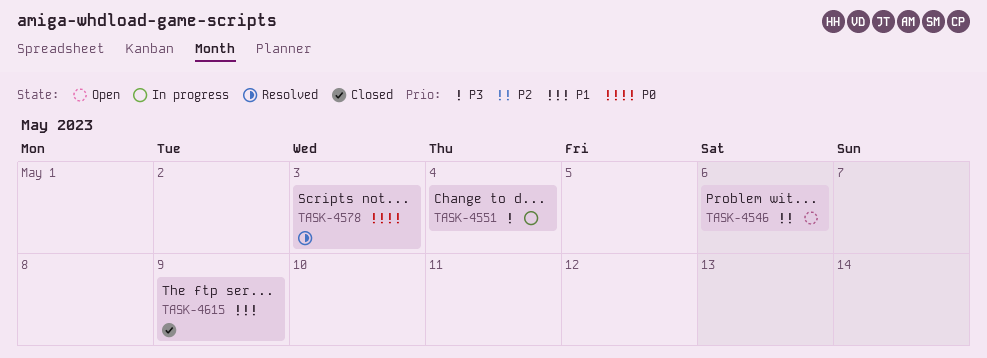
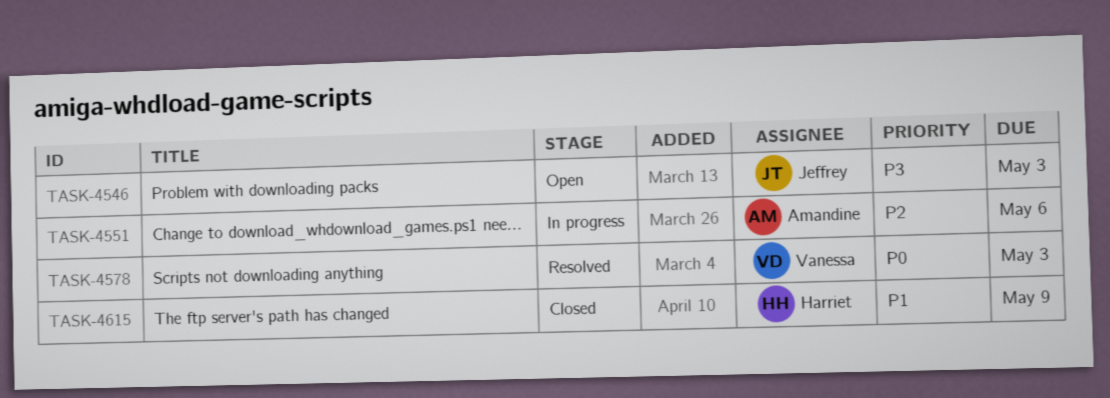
TASK-4546, priority: P2 -> P3
TASK-4546, due: May 6 -> May 3
TASK-4551, priority: P3 -> P2
TASK-4551, due: May 4 -> May 6

